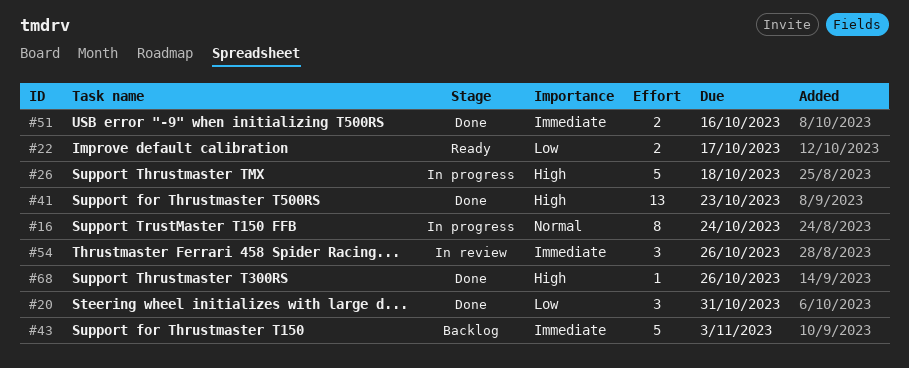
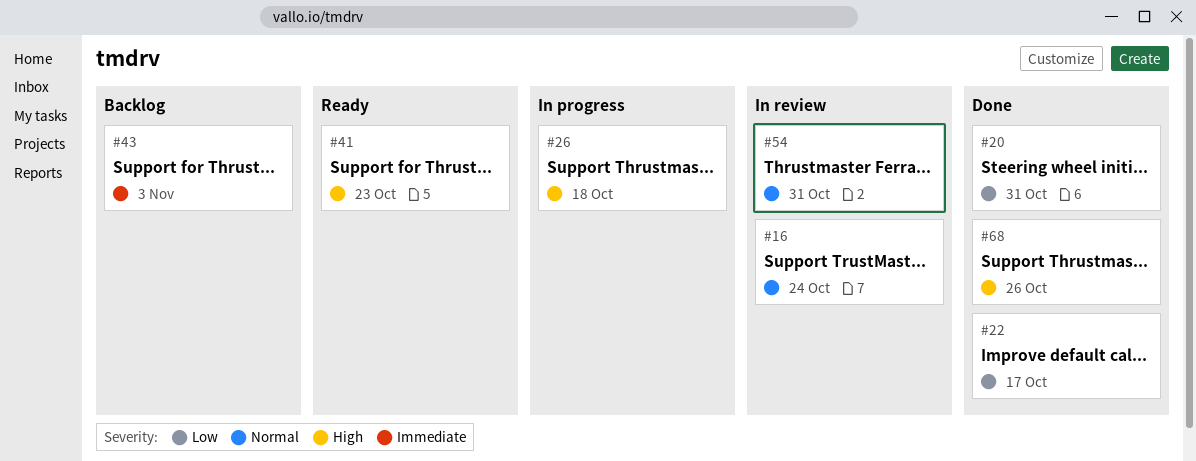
#16, status: In progress -> In review
#22, status: Ready -> Done
#41, status: Done -> Ready
#51: present -> none
#54, priority: Immediate -> Normal
#54, due: Oct 26 -> Oct 31

